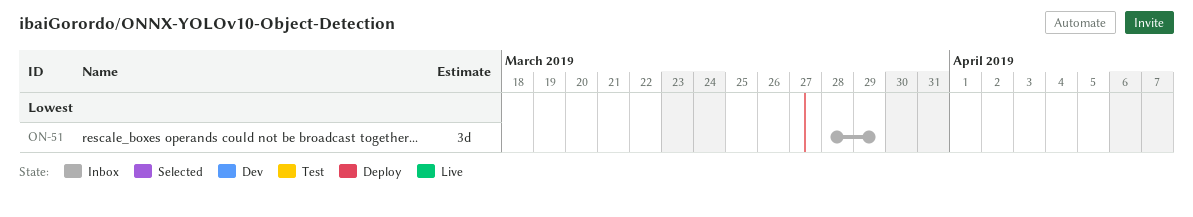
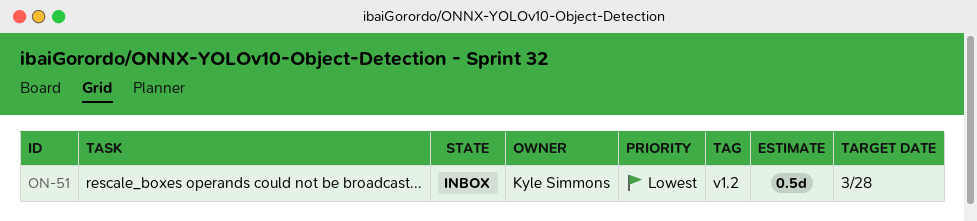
ON-51, estimate: 3d -> 0.5d
ON-51, due: Mar 29 -> Mar 28

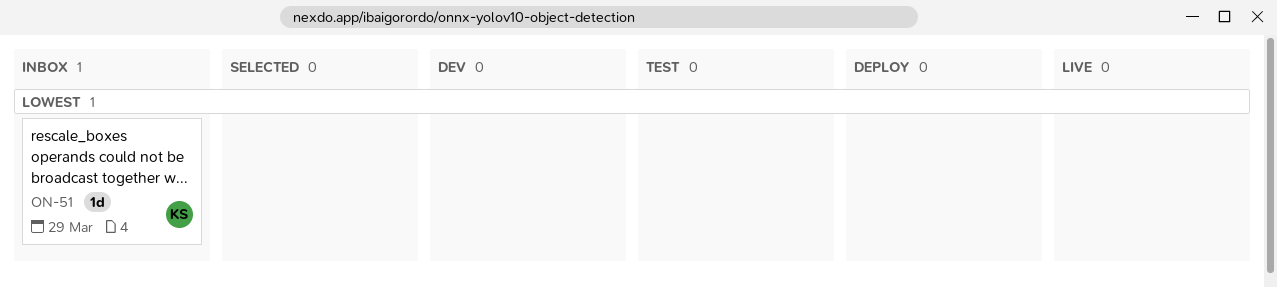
ON-51, estimate: 0.5d -> 1d
ON-51, due: Mar 28 -> Mar 29

